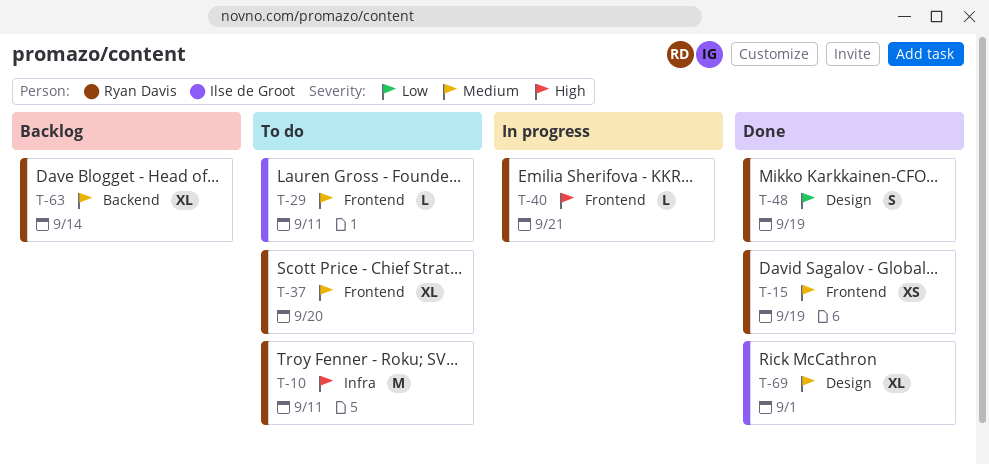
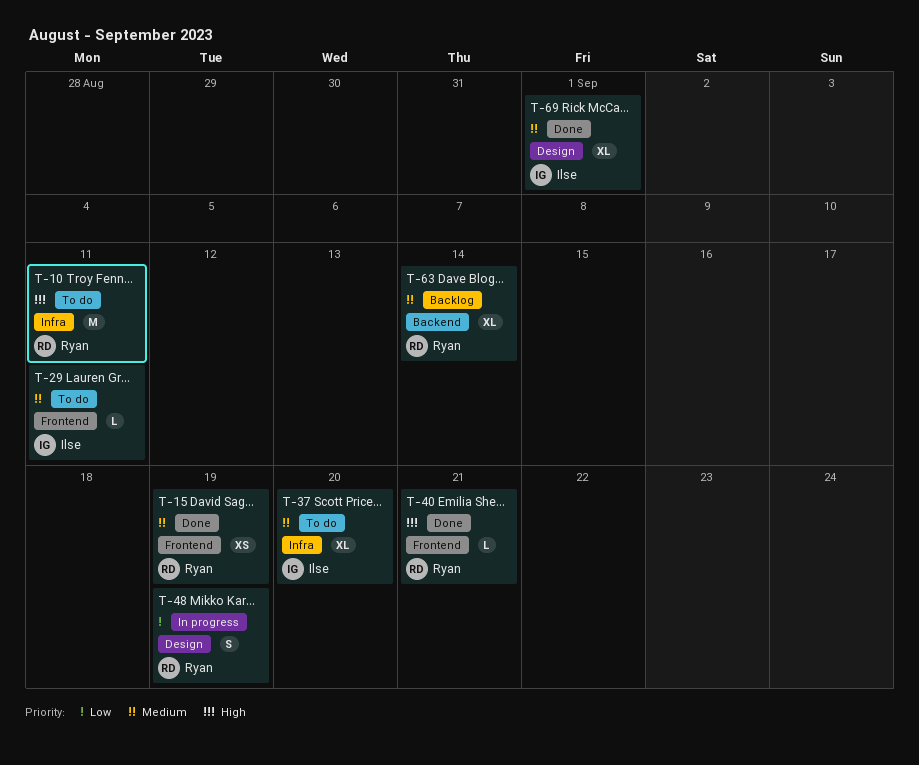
T-37, owner: Ryan Davis -> Ilse de Groot
T-37, label: Frontend -> Infra
T-40, status: In progress -> Done
T-48, status: Done -> In progress

